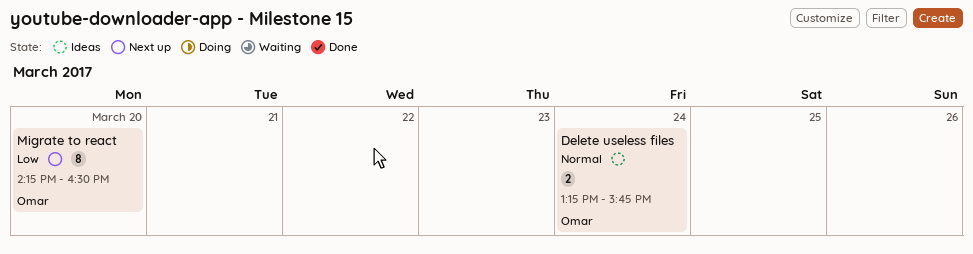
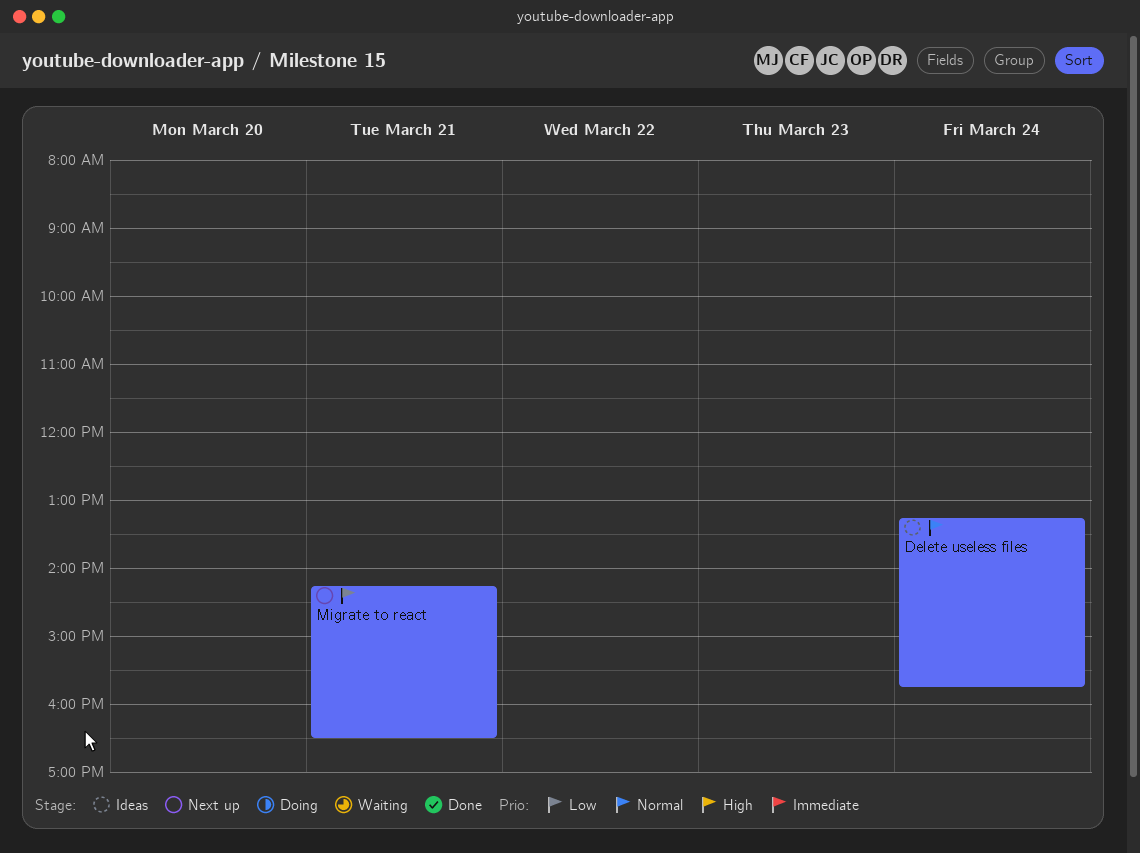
Migrate to react, day: Mar 20 -> Mar 21

